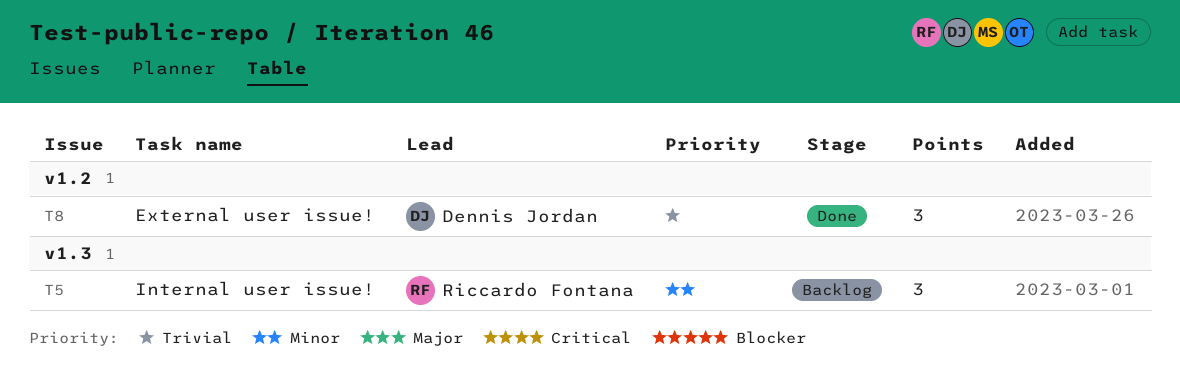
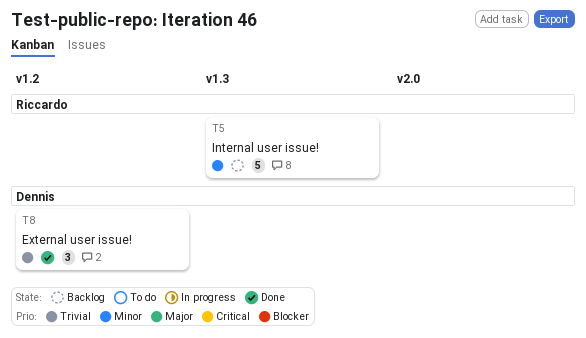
T5, estimate: 3 -> 5

